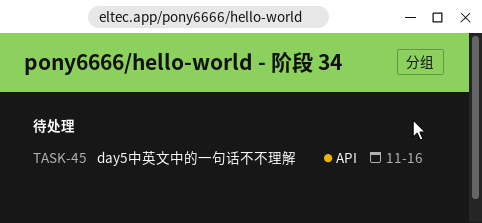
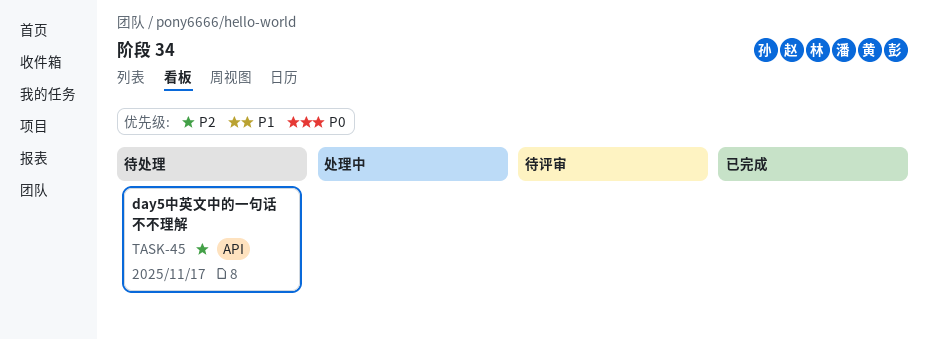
TASK-45, due: Nov 16 -> Nov 17

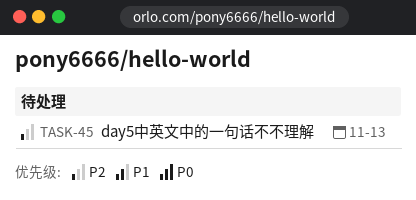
TASK-45, due: Nov 17 -> Nov 13

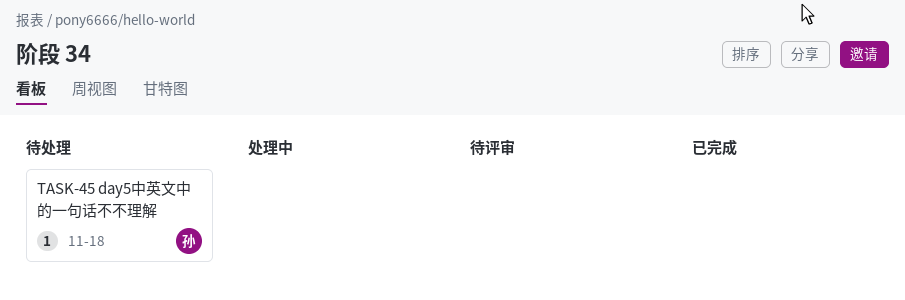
TASK-45, due: Nov 13 -> Nov 18

